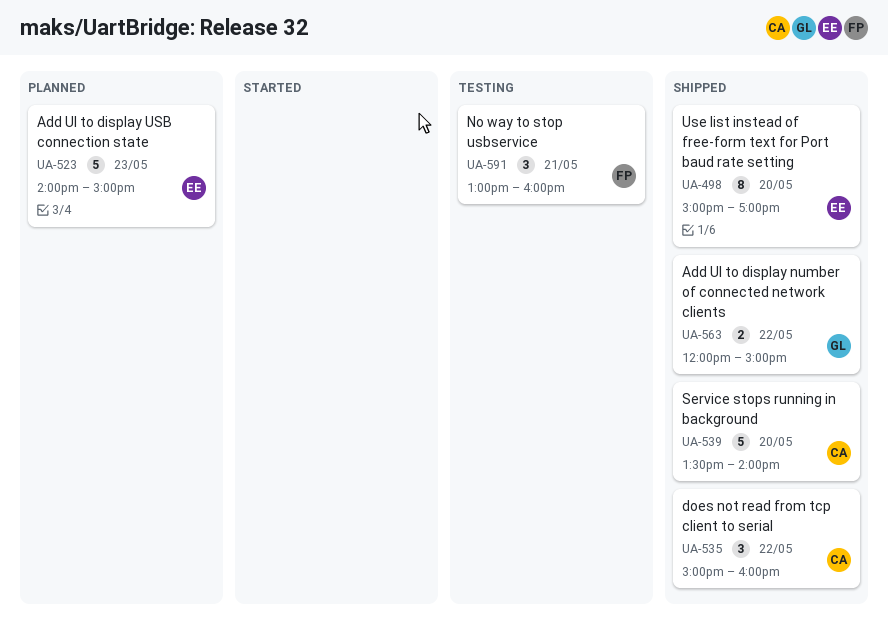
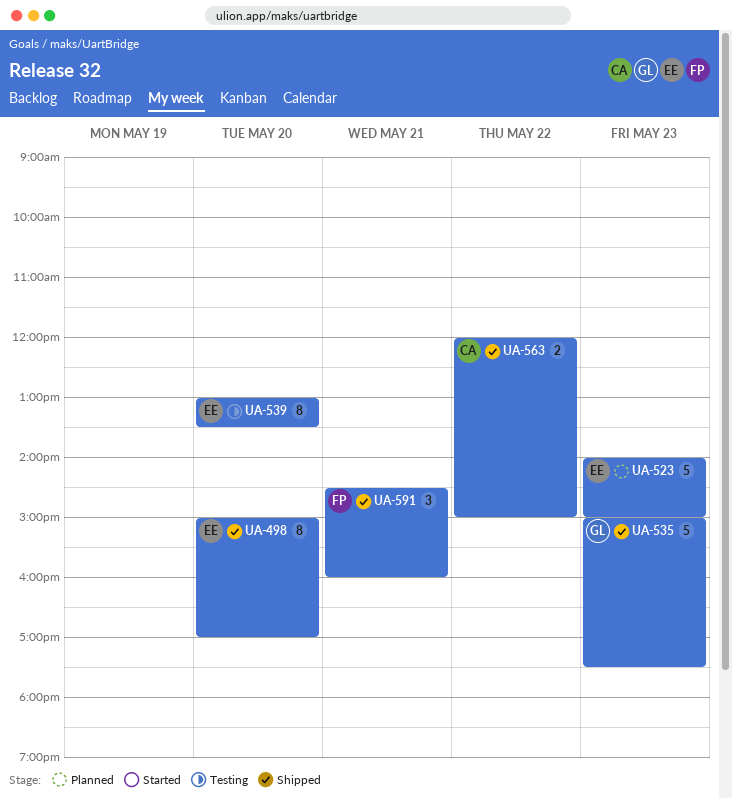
UA-535, owner: CA -> GL
UA-535, estimate: 3 -> 5
UA-535, day: May 22 -> May 23
UA-535, ends: 16:00 -> 17:30
UA-539, status: Shipped -> Testing
UA-539, owner: CA -> EE
UA-539, estimate: 5 -> 8
UA-539, begins: 13:30 -> 13:00
UA-539, ends: 14:00 -> 13:30
UA-563, owner: GL -> CA
UA-591, status: Testing -> Shipped
UA-591, begins: 13:00 -> 14:30

